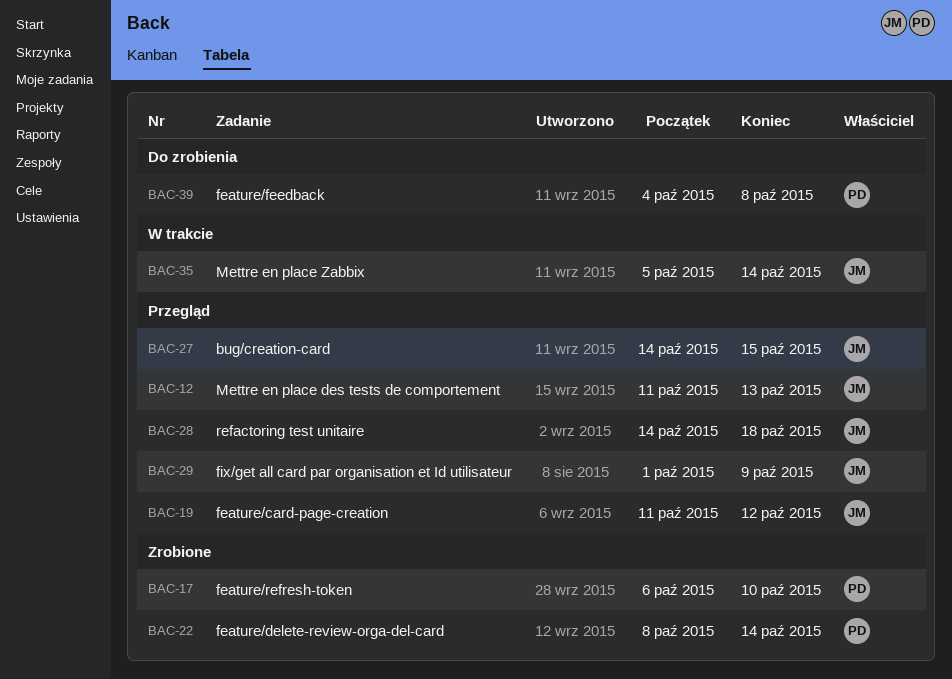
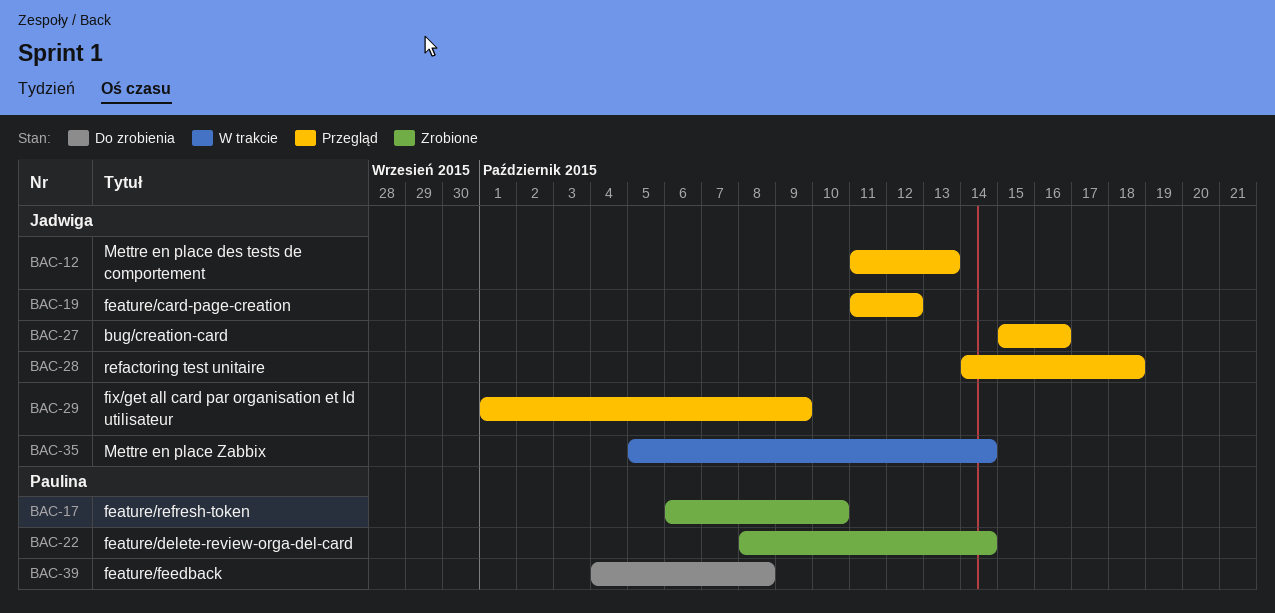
BAC-27, start: Oct 14 -> Oct 15
BAC-27, due: Oct 15 -> Oct 16

